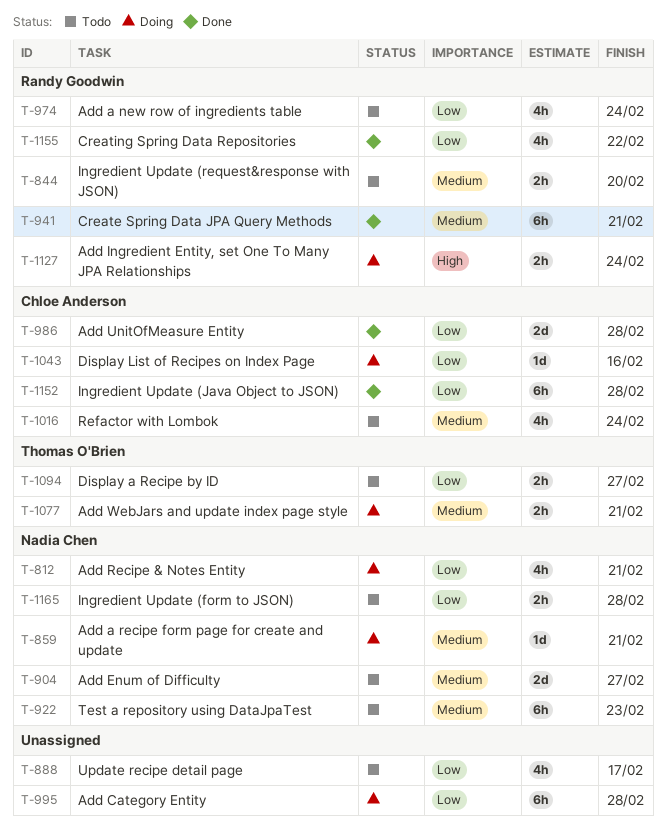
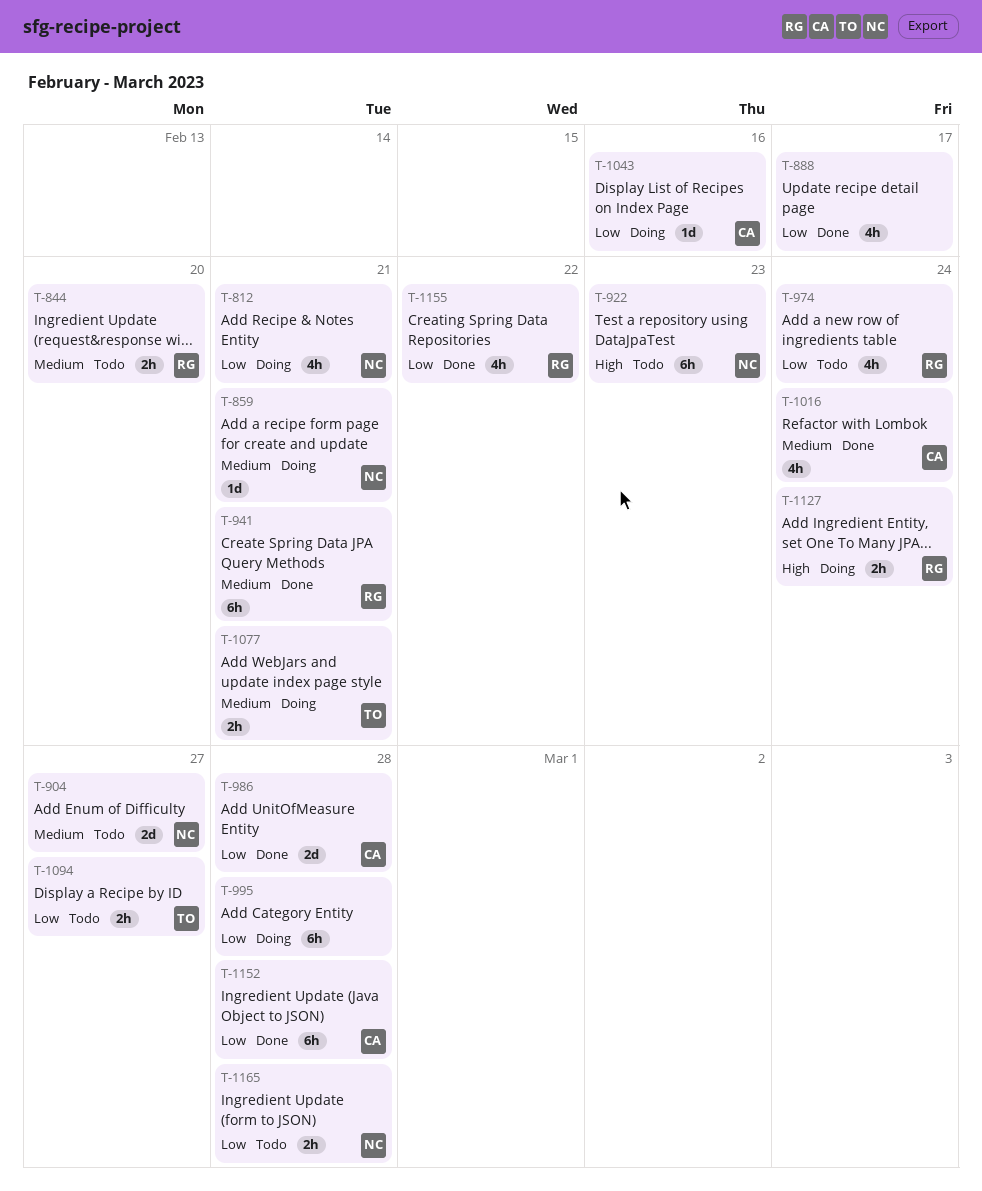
T-888, status: Todo -> Done
T-922, priority: Medium -> High
T-1016, status: Todo -> Done

